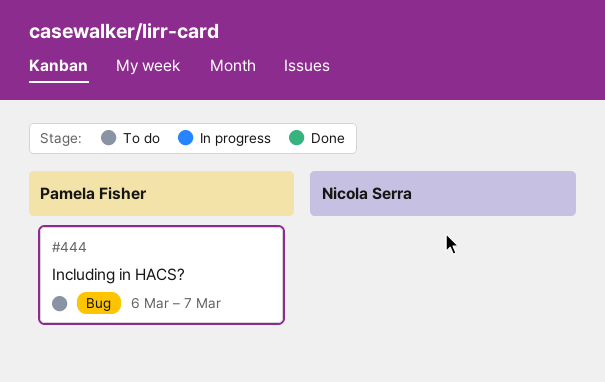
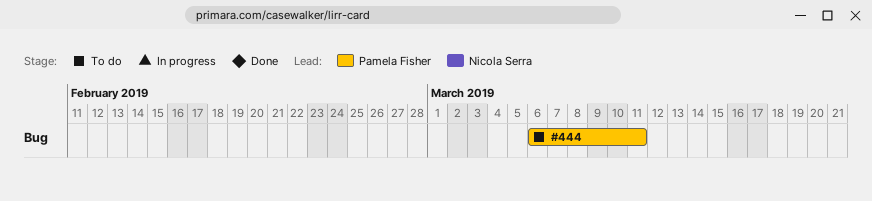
#444, due: Mar 7 -> Mar 11

